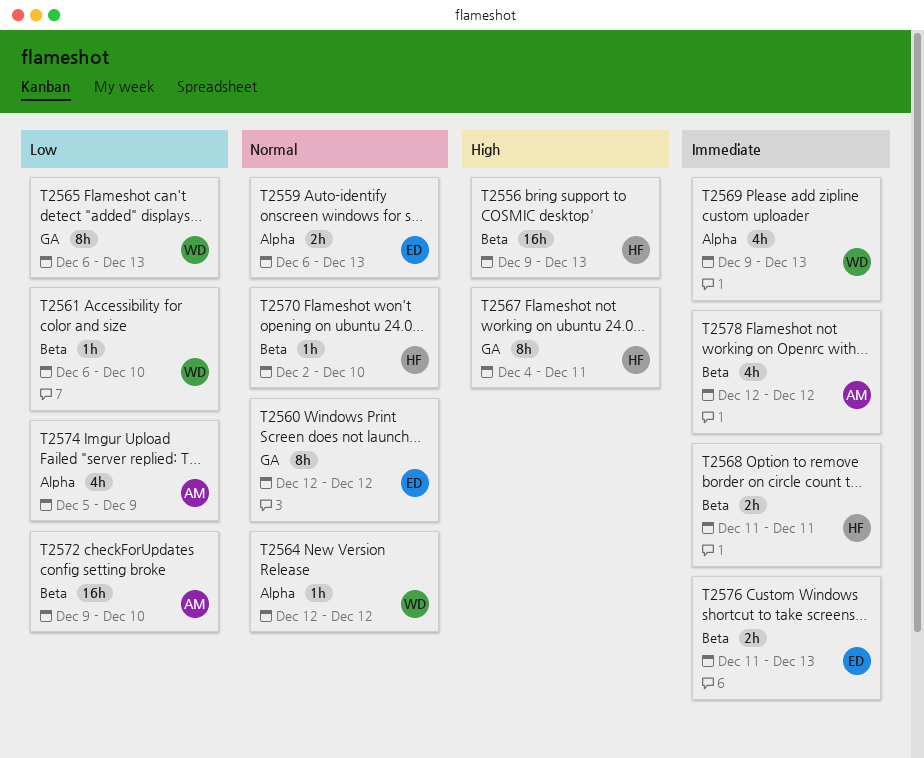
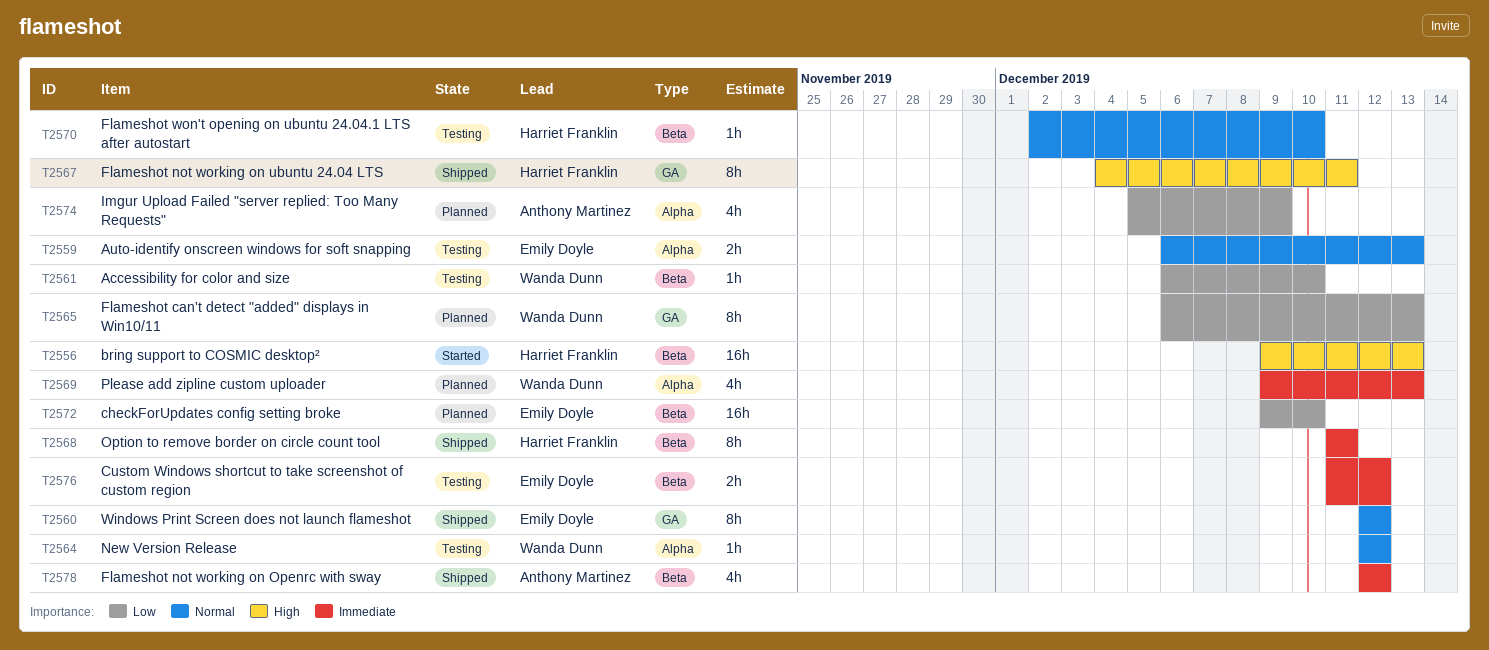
T2568, estimate: 2h -> 8h
T2572, owner: Anthony Martinez -> Emily Doyle
T2576, due: Dec 13 -> Dec 12

